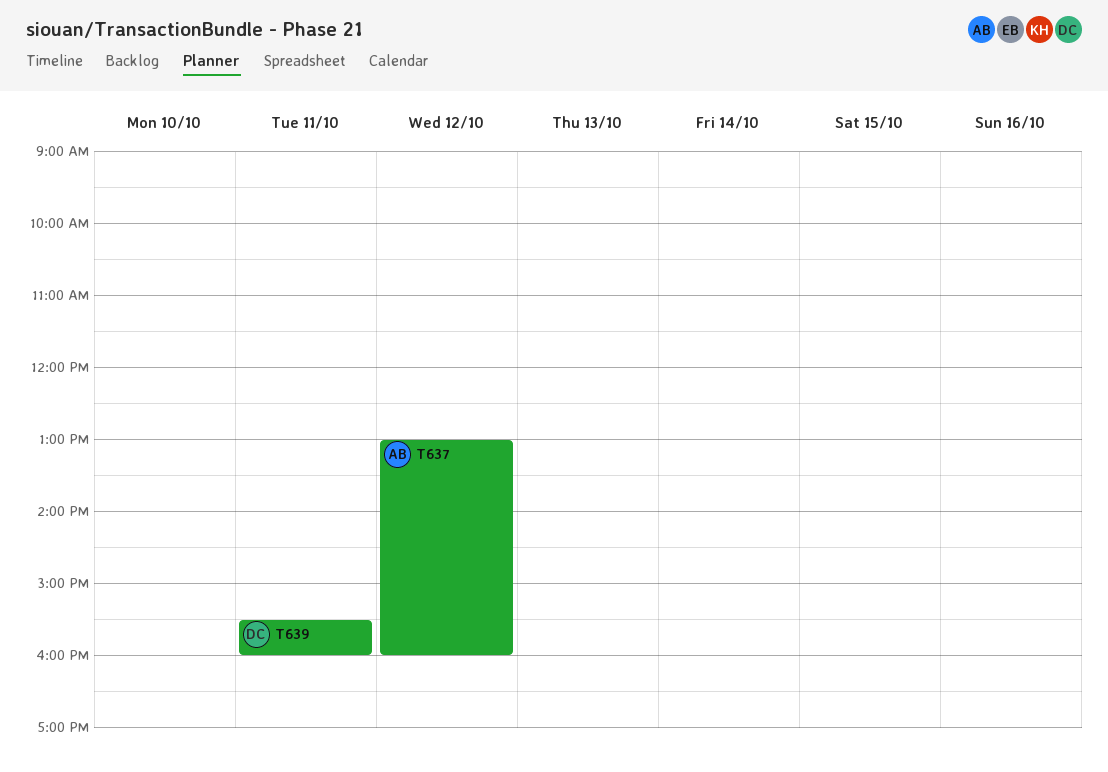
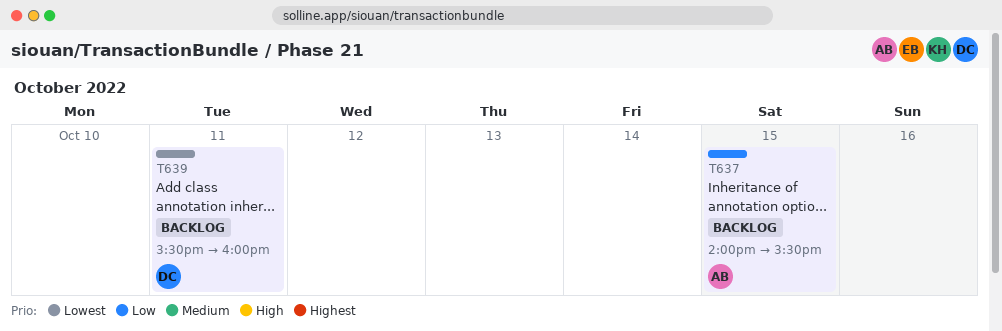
T637, day: Oct 12 -> Oct 15
T637, begins: 13:00 -> 14:00
T637, ends: 16:00 -> 15:30

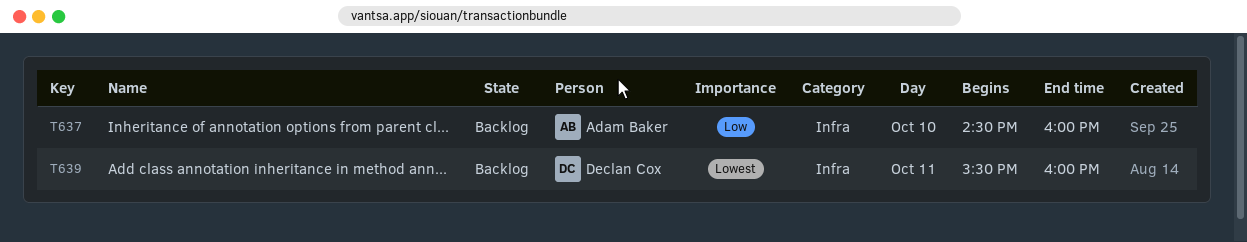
T637, day: Oct 15 -> Oct 10
T637, begins: 14:00 -> 14:30
T637, ends: 15:30 -> 16:00

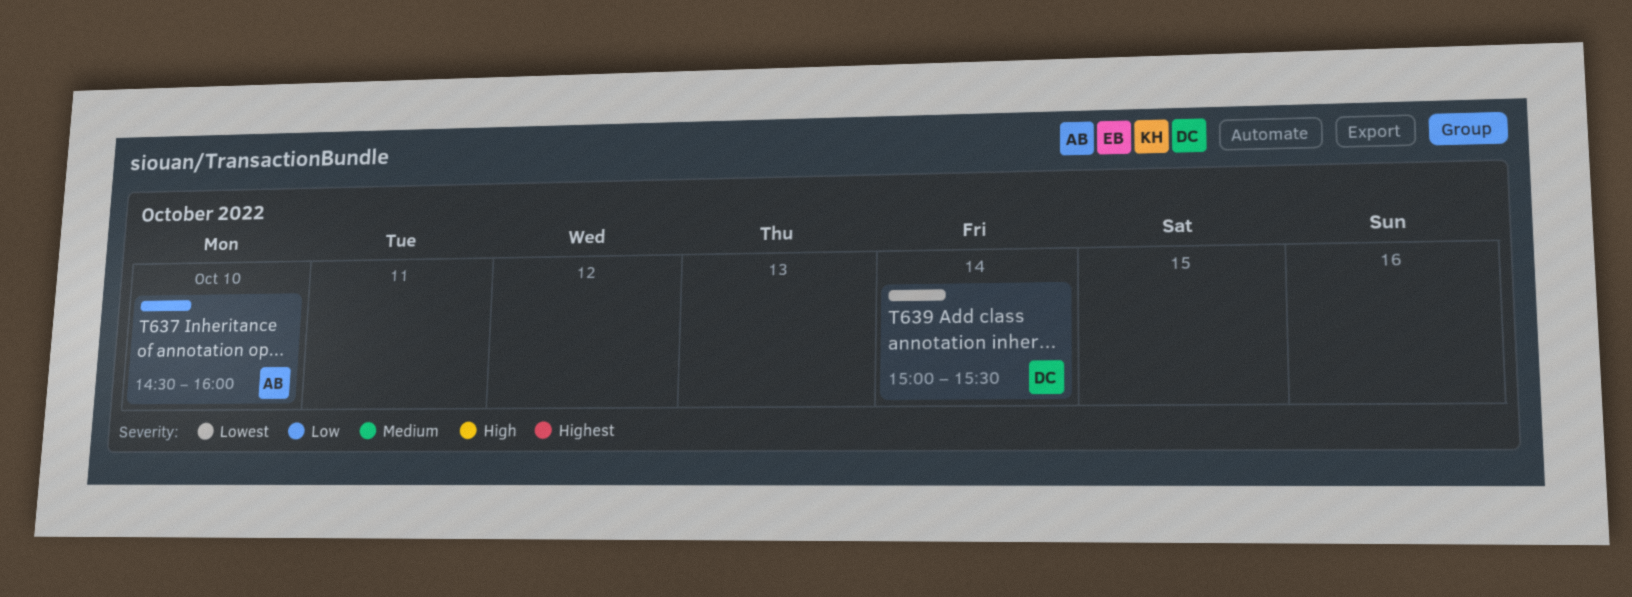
T639, day: Oct 11 -> Oct 14
T639, begins: 15:30 -> 15:00
T639, ends: 16:00 -> 15:30

